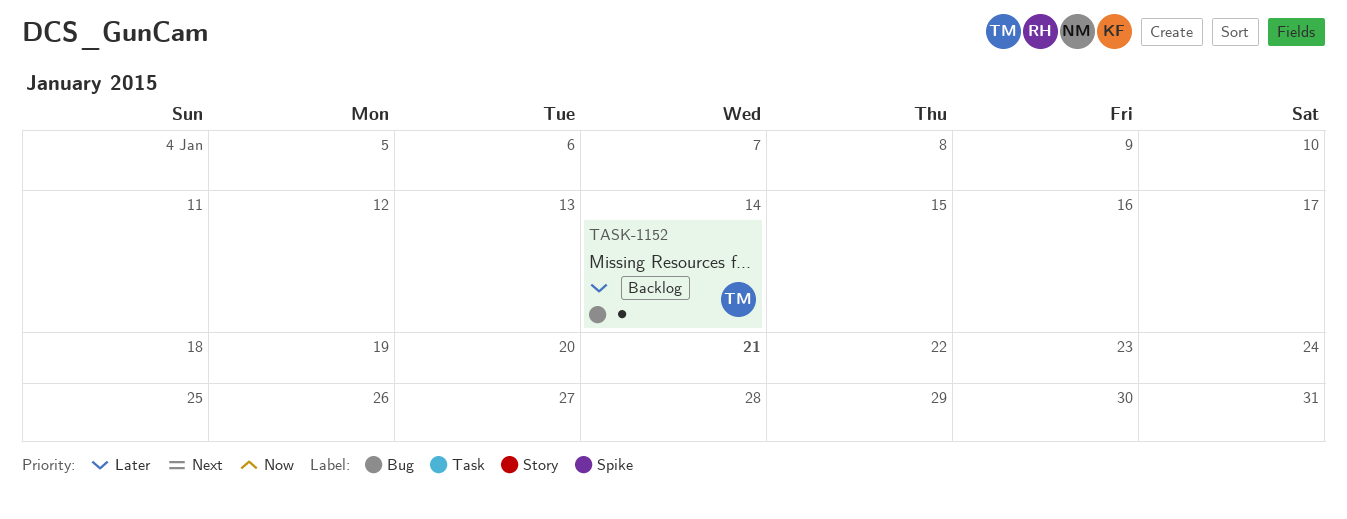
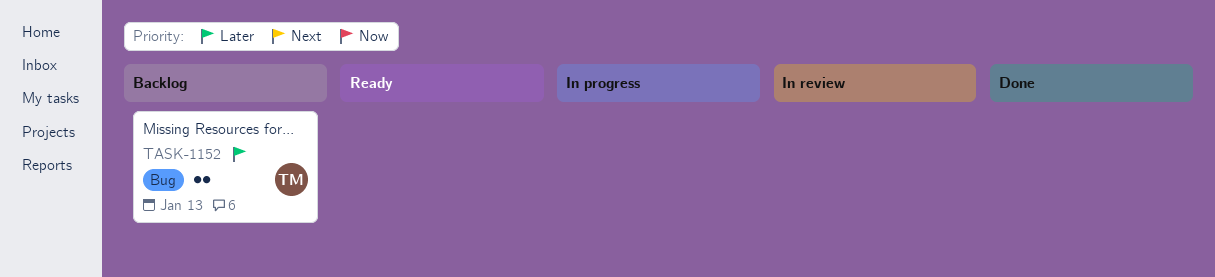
TASK-1152, estimate: 1 -> 2
TASK-1152, due: Jan 14 -> Jan 13

